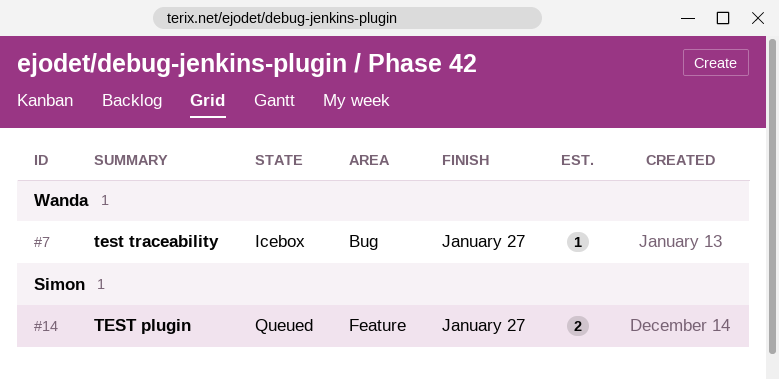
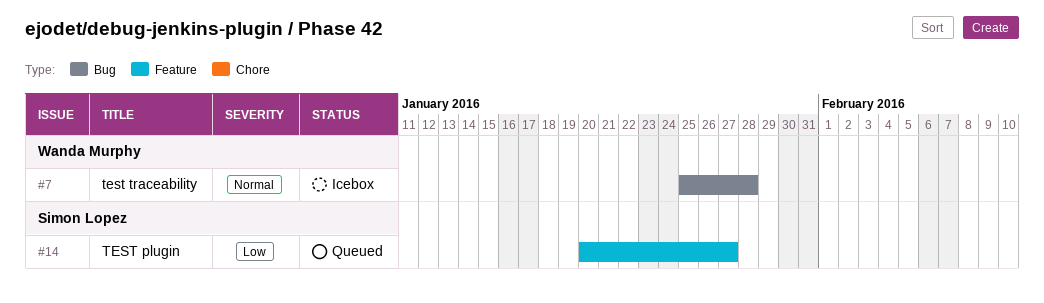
#7, due: Jan 27 -> Jan 28

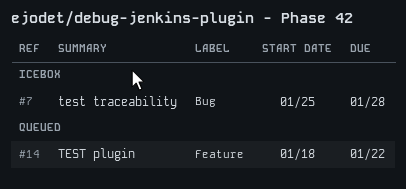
#14, start: Jan 20 -> Jan 18
#14, due: Jan 27 -> Jan 22

